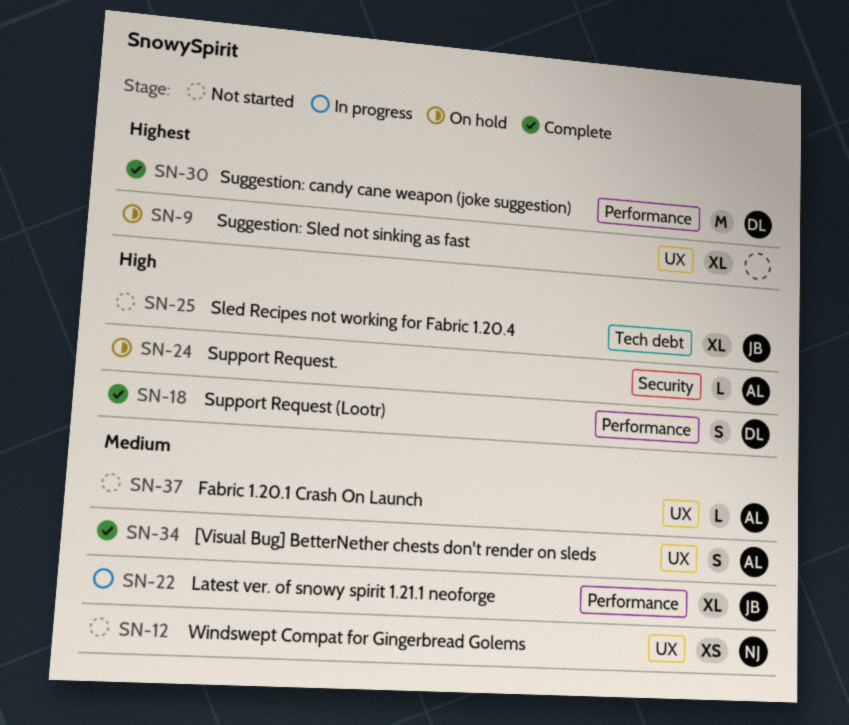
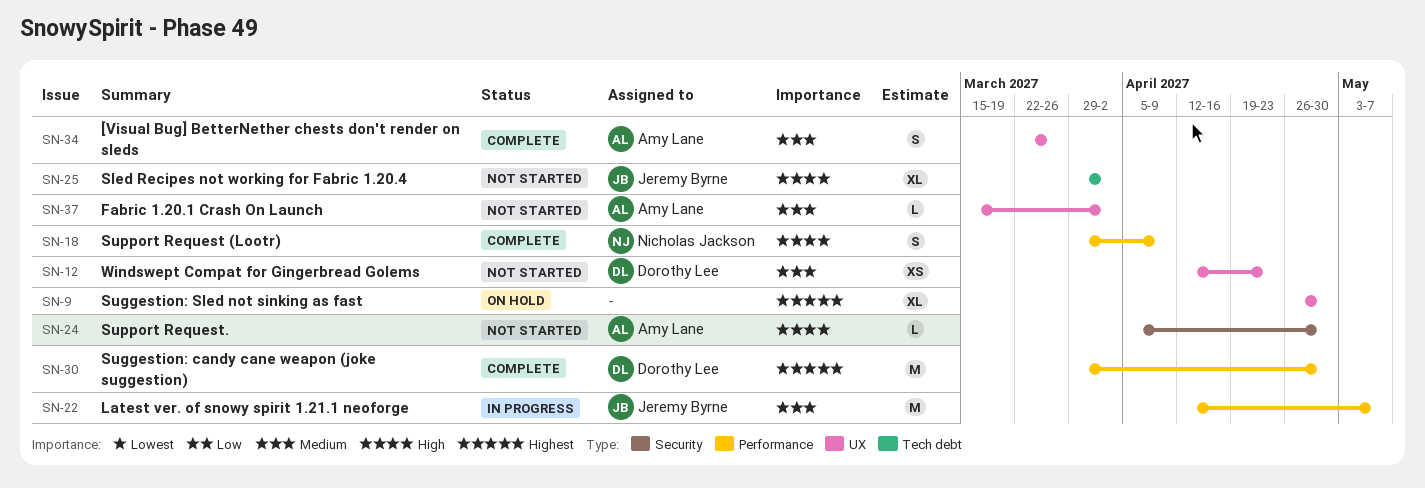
SN-12, owner: Nicholas Jackson -> Dorothy Lee
SN-18, owner: Dorothy Lee -> Nicholas Jackson
SN-22, estimate: XL -> M
SN-24, status: On hold -> Not started

